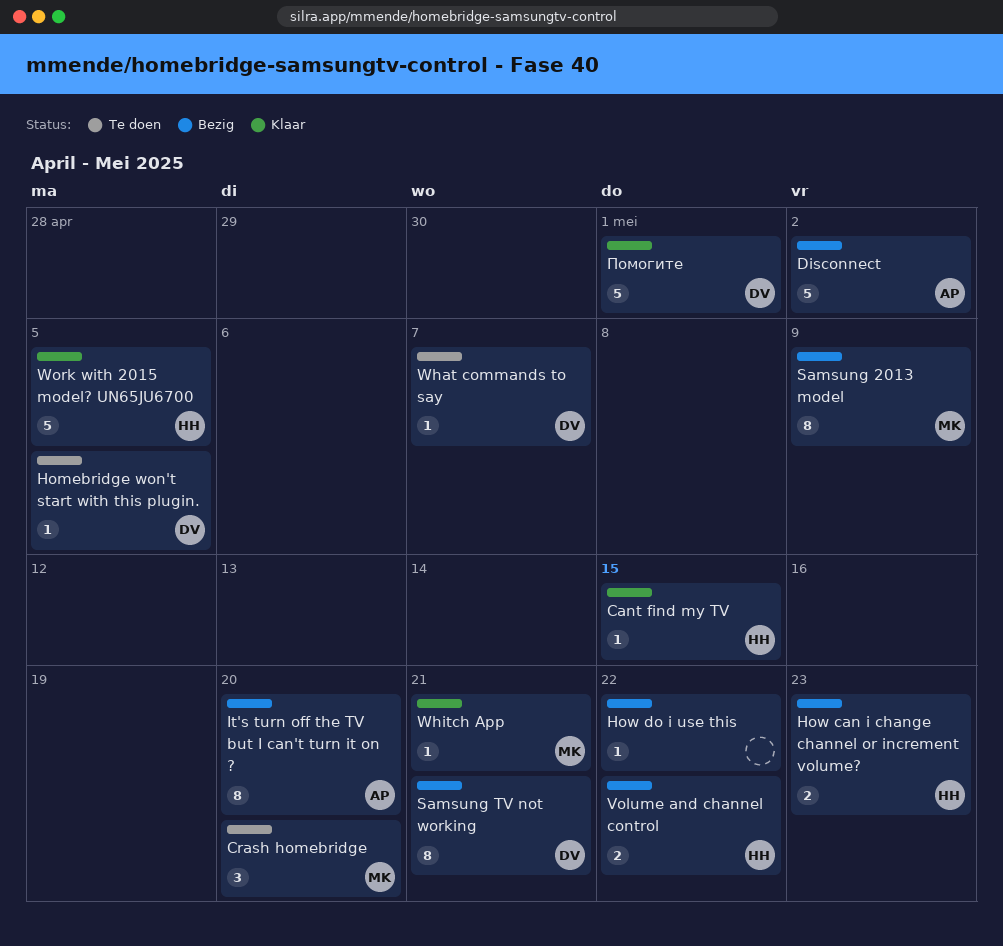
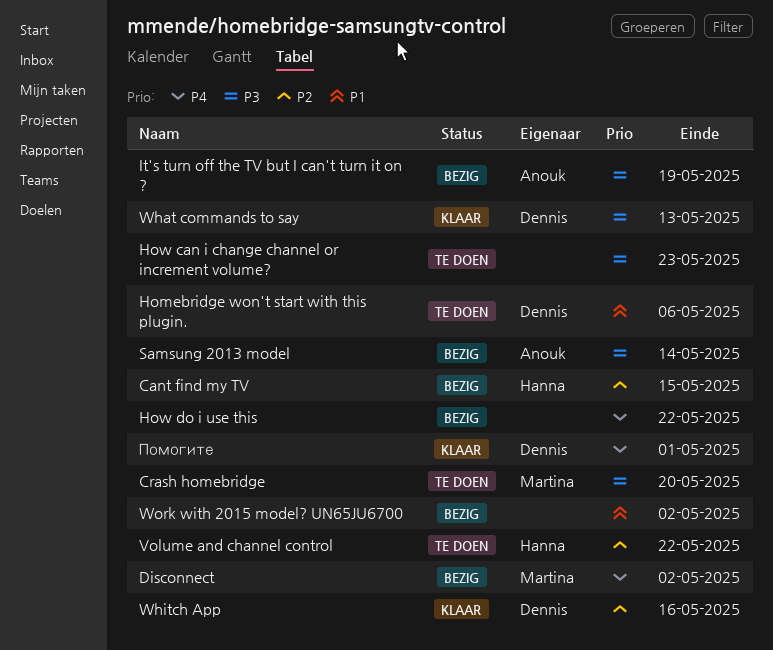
Cant find my TV, status: Klaar -> Bezig
Disconnect, owner: Anouk -> Martina
Homebridge won't start with this plugin., due: May 5 -> May 6
How can i change channel or increment volume?, status: Bezig -> Te doen
How can i change channel or increment volume?, owner: Hanna -> none
It's turn off the TV but I can't turn it on ?, due: May 20 -> May 19
Samsung 2013 model, owner: Martina -> Anouk
Samsung 2013 model, due: May 9 -> May 14
Samsung TV not working: present -> none
Volume and channel control, status: Bezig -> Te doen
What commands to say, status: Te doen -> Klaar
What commands to say, due: May 7 -> May 13
Whitch App, owner: Martina -> Dennis
Whitch App, due: May 21 -> May 16
Work with 2015 model? UN65JU6700, status: Klaar -> Bezig
Work with 2015 model? UN65JU6700, owner: Hanna -> none
Work with 2015 model? UN65JU6700, due: May 5 -> May 2

